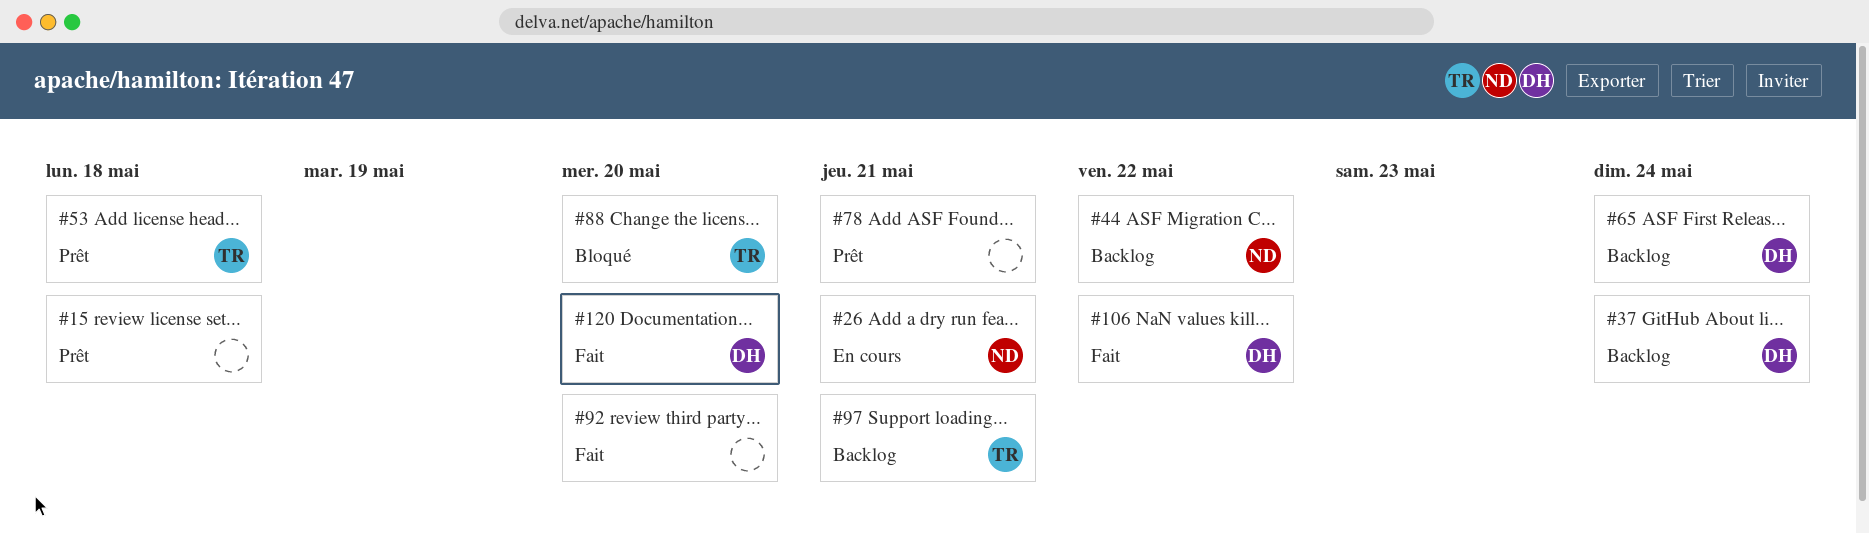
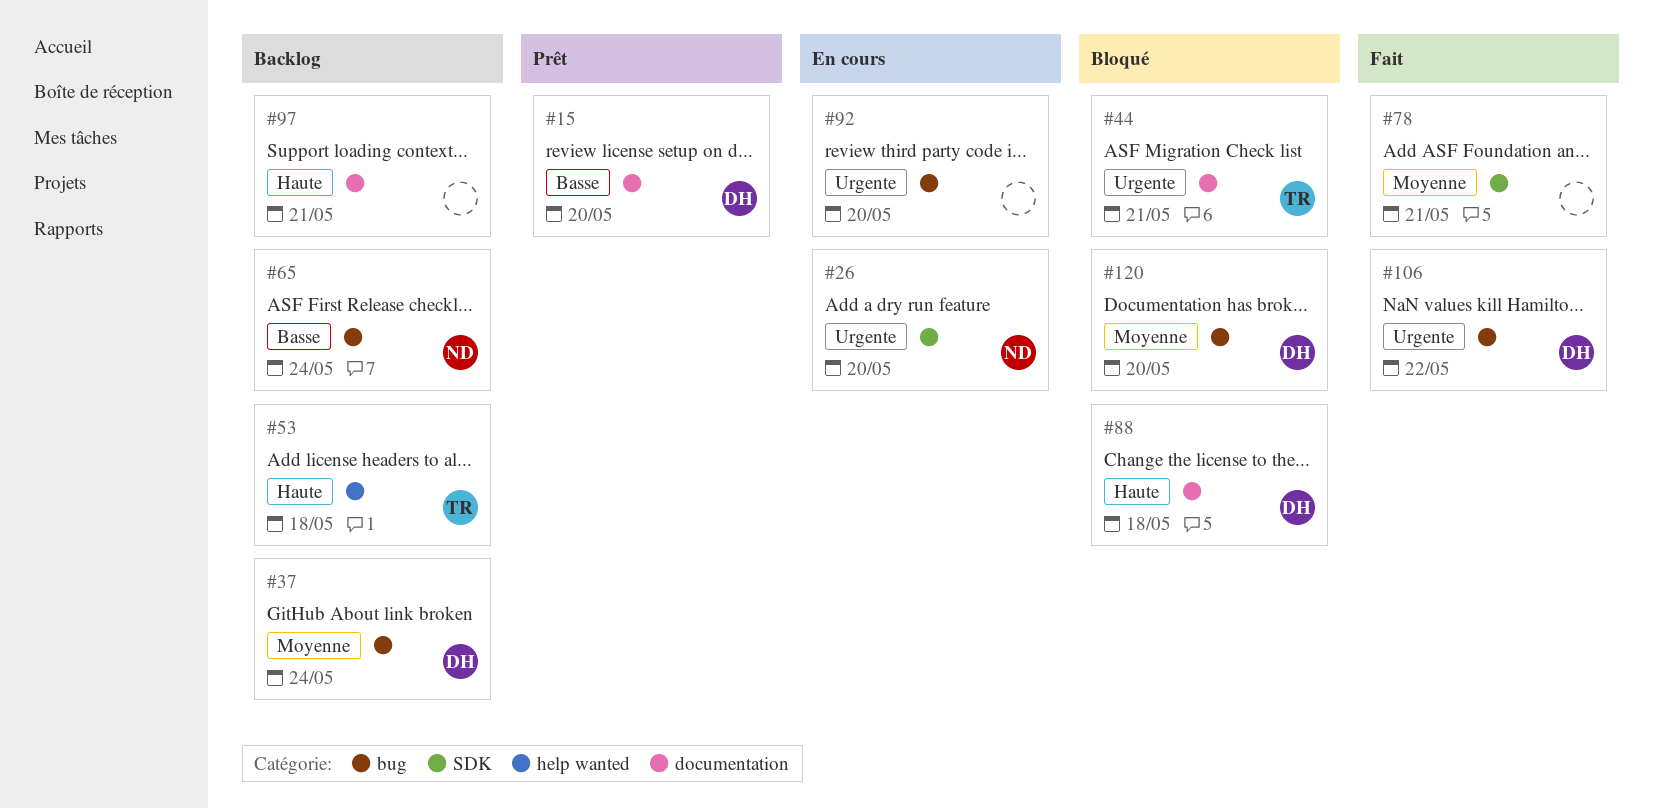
#15, owner: none -> DH
#15, due: May 18 -> May 20
#26, due: May 21 -> May 20
#44, status: Backlog -> Bloqué
#44, owner: ND -> TR
#44, due: May 22 -> May 21
#53, status: Prêt -> Backlog
#65, owner: DH -> ND
#78, status: Prêt -> Fait
#88, owner: TR -> DH
#88, due: May 20 -> May 18
#92, status: Fait -> En cours
#97, owner: TR -> none
#120, status: Fait -> Bloqué

